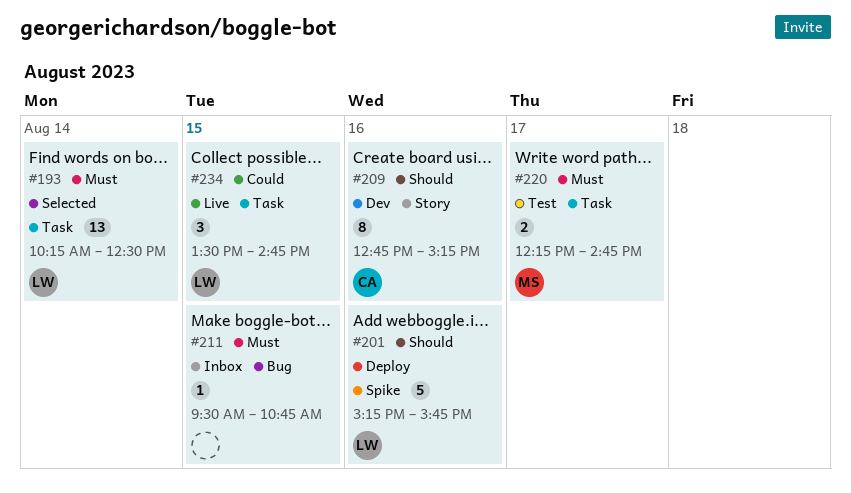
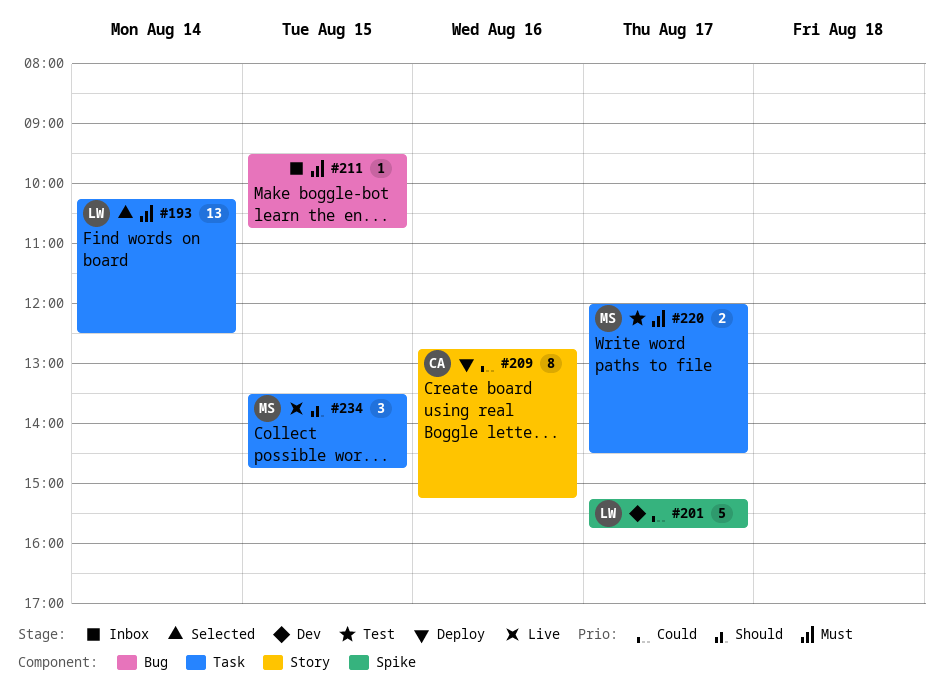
#201, status: Deploy -> Dev
#201, priority: Should -> Could
#201, day: Aug 16 -> Aug 17
#209, status: Dev -> Deploy
#209, priority: Should -> Could
#220, begins: 12:15 -> 12:00
#220, ends: 14:45 -> 14:30
#234, owner: LW -> MS
#234, priority: Could -> Should

